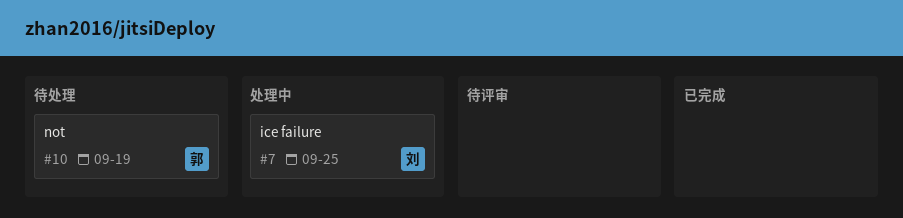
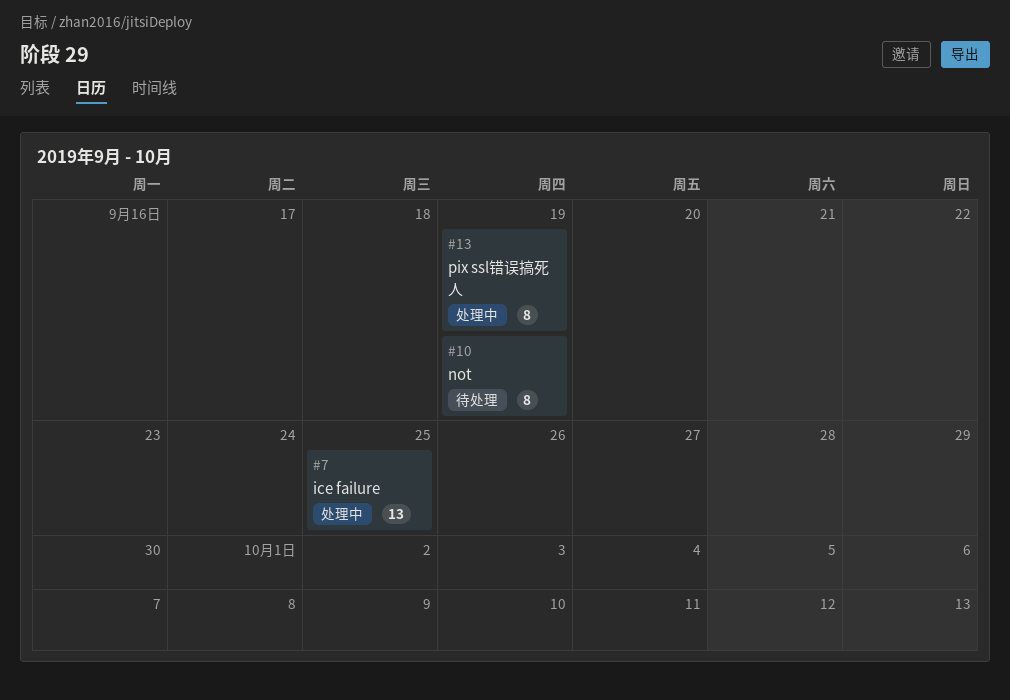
#13: none -> present

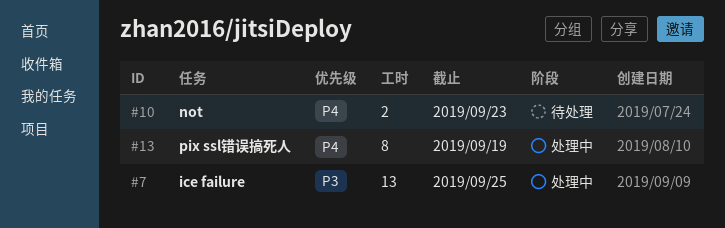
#10, estimate: 8 -> 2
#10, due: Sep 19 -> Sep 23

